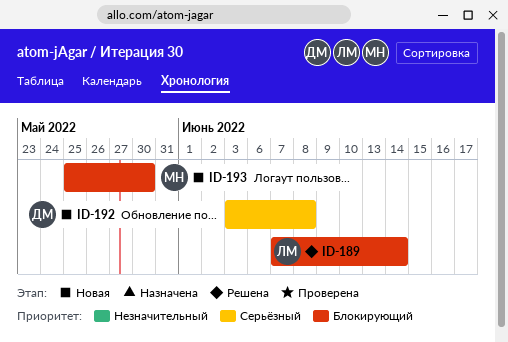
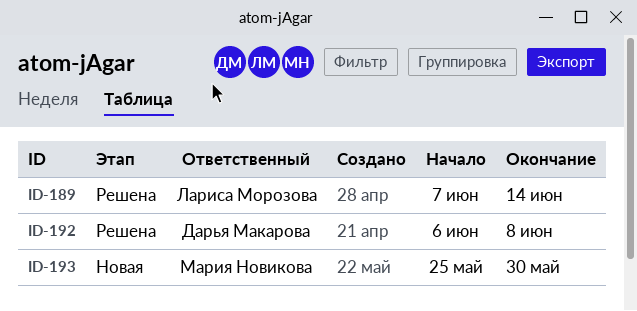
ID-192, status: Новая -> Решена
ID-192, start: Jun 3 -> Jun 6

